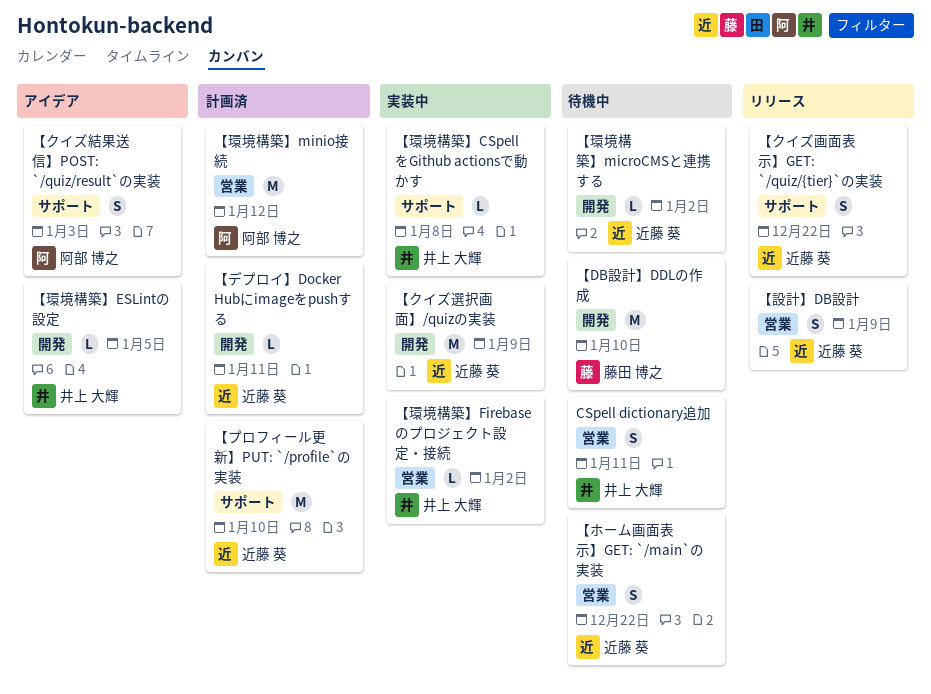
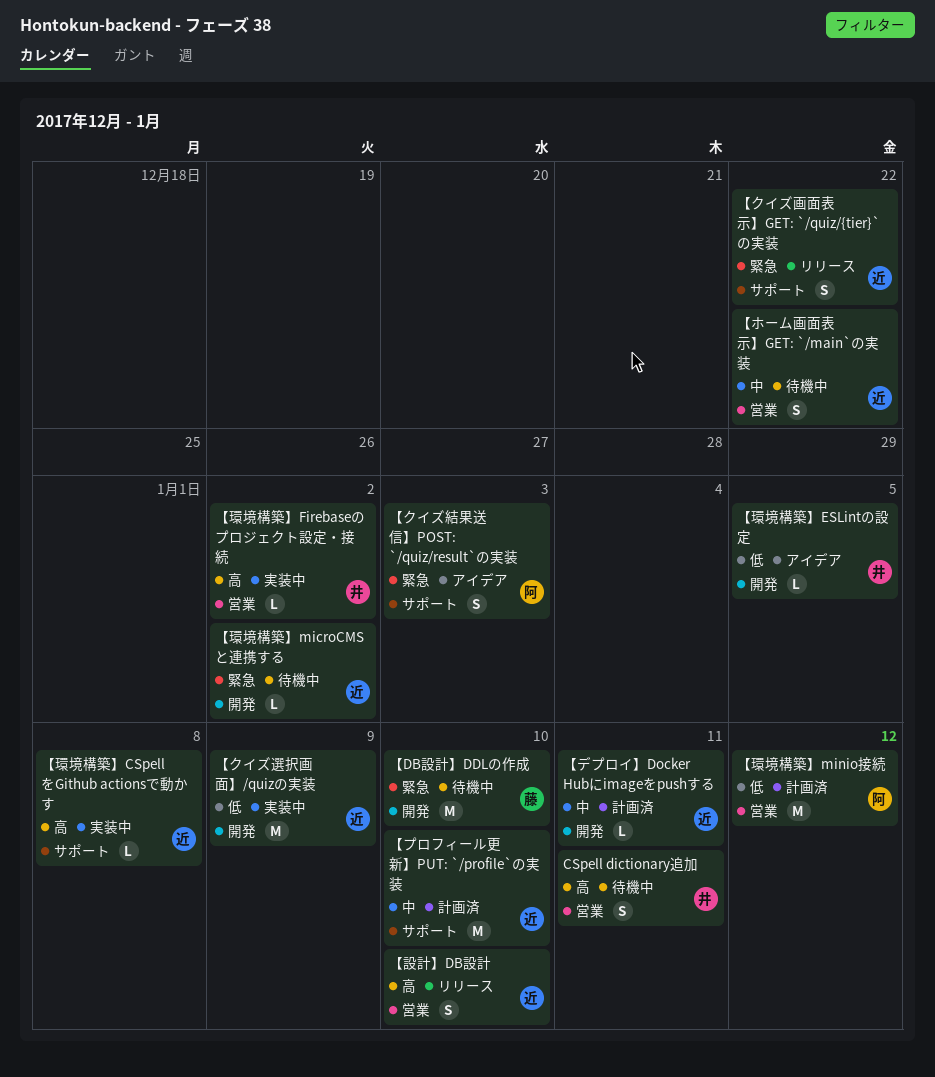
【環境構築】CSpellをGithub actionsで動かす, owner: 井上 大輝 -> 近藤 葵
【設計】DB設計, due: Jan 9 -> Jan 10

